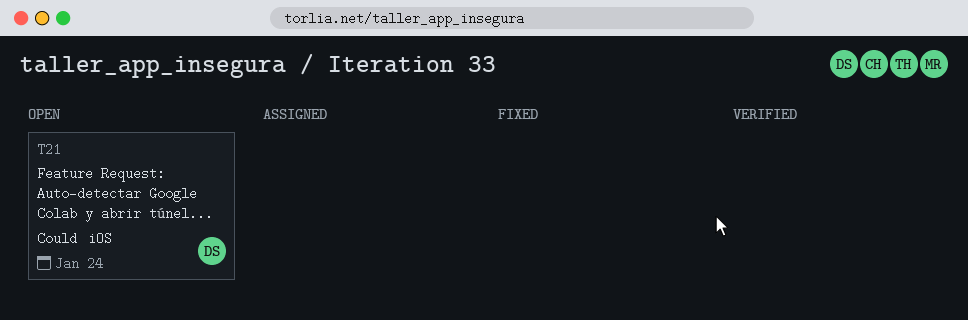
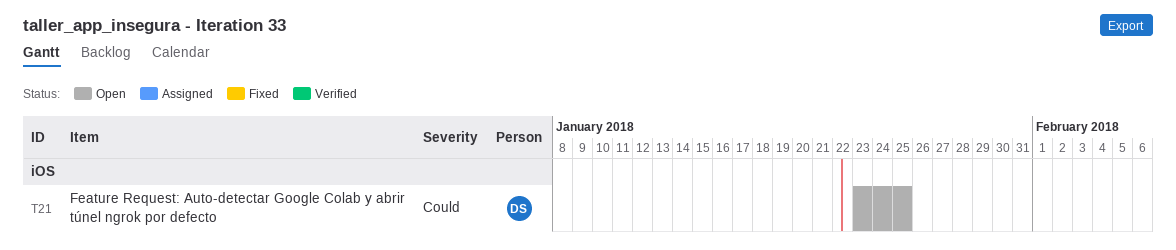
T21, due: Jan 24 -> Jan 25

